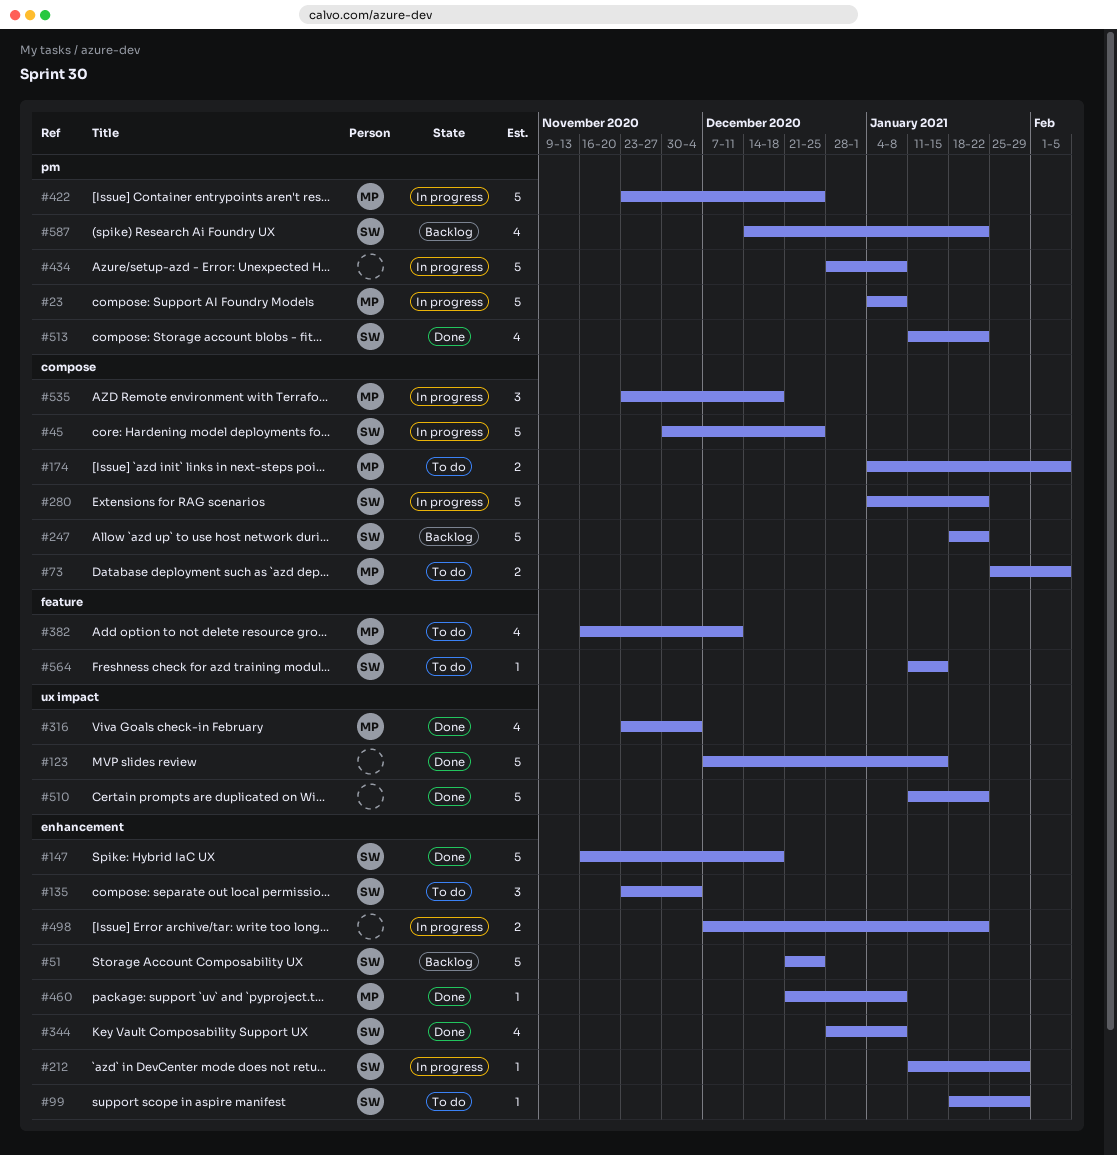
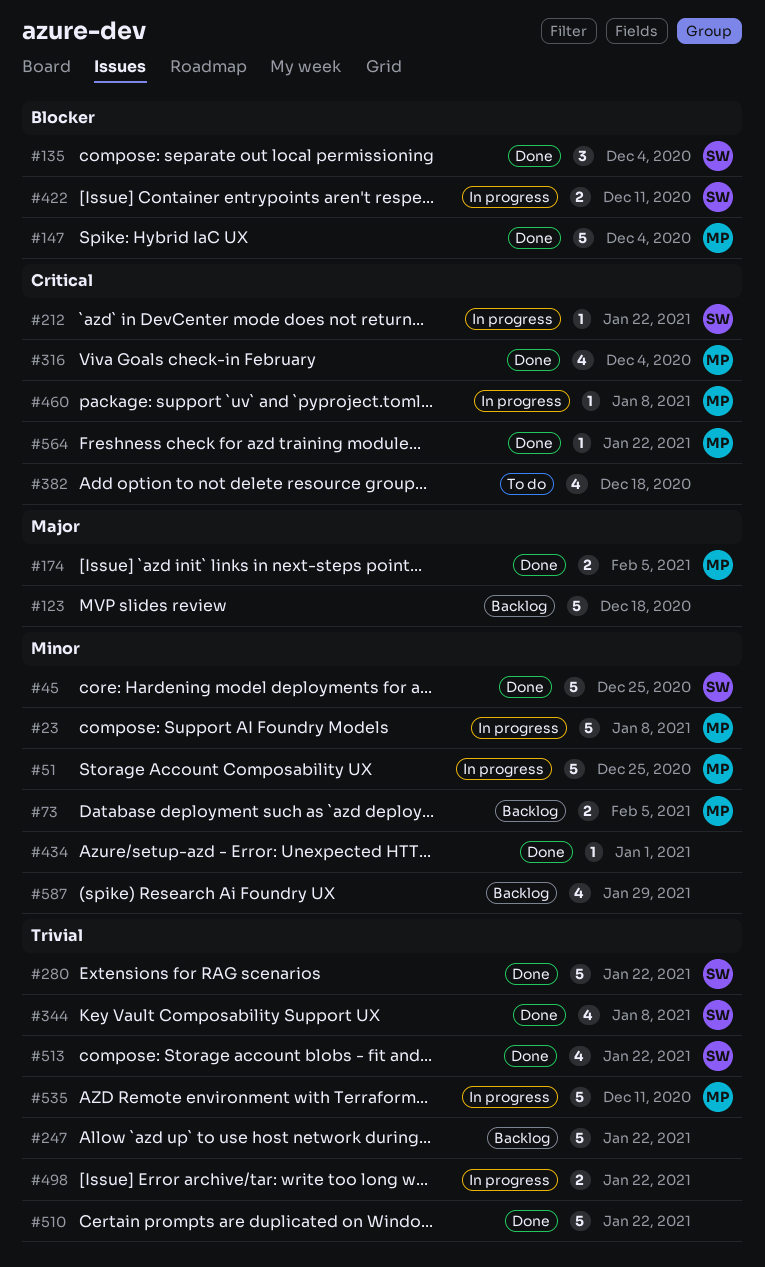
#45, status: In progress -> Done
#51, status: Backlog -> In progress
#51, owner: SW -> MP
#73, status: To do -> Backlog
#99: present -> none
#123, status: Done -> Backlog
#123, due: Jan 15 -> Dec 18
#135, status: To do -> Done
#147, owner: SW -> MP
#147, due: Dec 18 -> Dec 4
#174, status: To do -> Done
#212, due: Jan 29 -> Jan 22
#247, owner: SW -> none
#280, status: In progress -> Done
#382, owner: MP -> none
#382, due: Dec 11 -> Dec 18
#422, owner: MP -> SW
#422, estimate: 5 -> 2
#422, due: Dec 25 -> Dec 11
#434, status: In progress -> Done
#434, estimate: 5 -> 1
#434, due: Jan 8 -> Jan 1
#460, status: Done -> In progress
#535, estimate: 3 -> 5
#535, due: Dec 18 -> Dec 11
#564, status: To do -> Done
#564, owner: SW -> MP
#564, due: Jan 15 -> Jan 22
#587, owner: SW -> none
#587, due: Jan 22 -> Jan 29

